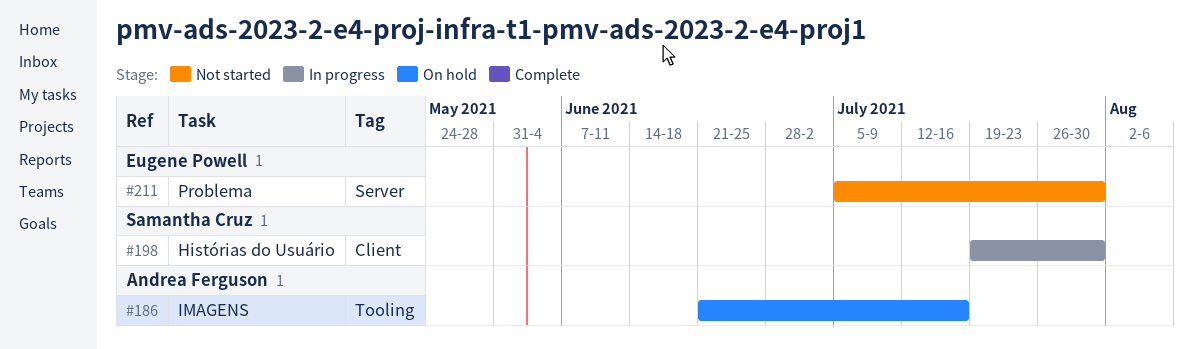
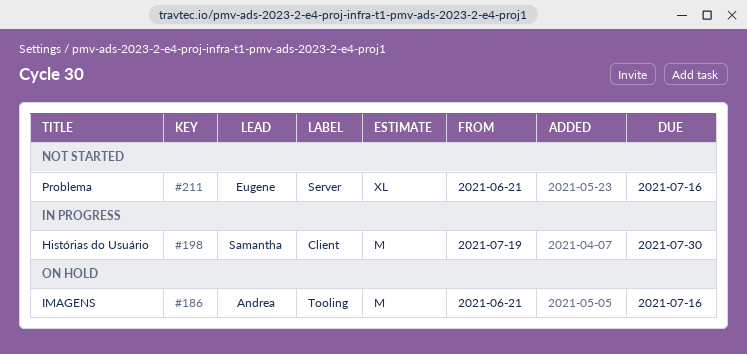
#211, start: Jul 5 -> Jun 21
#211, due: Jul 30 -> Jul 16

